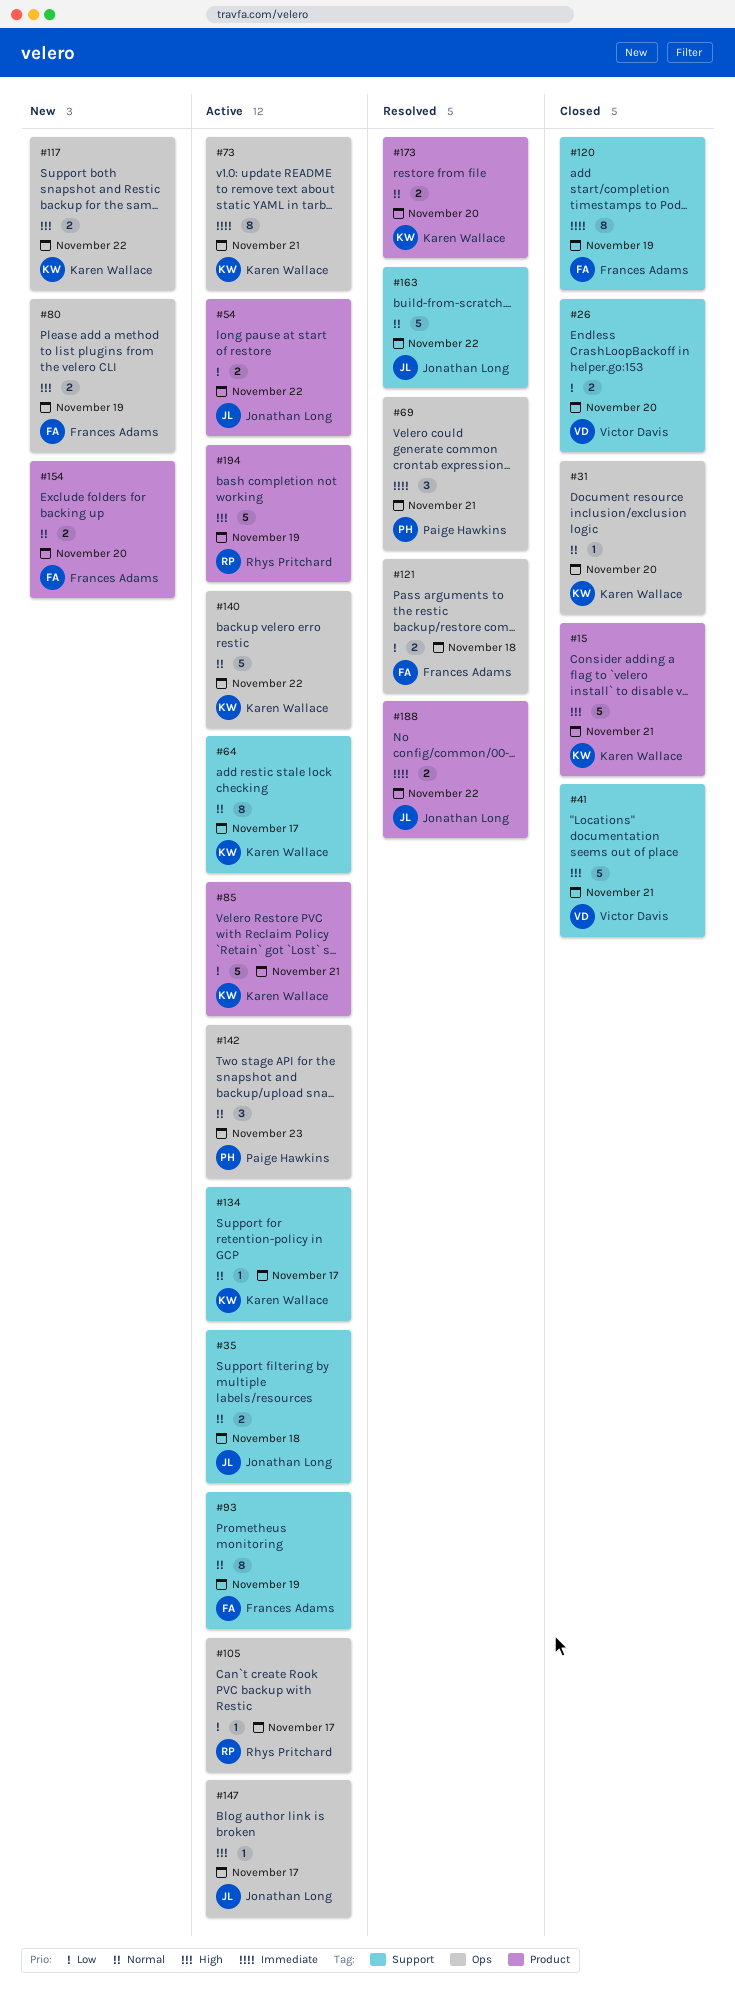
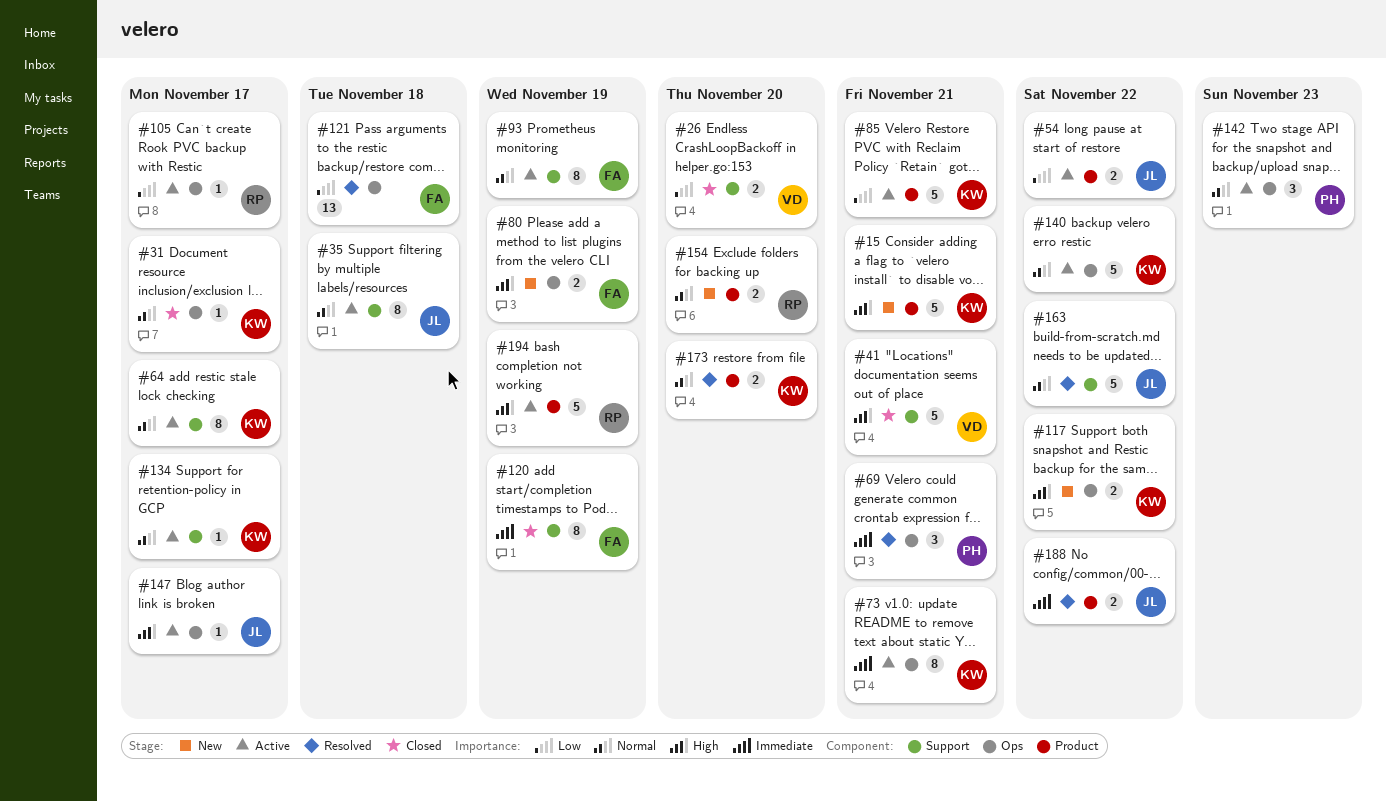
#15, status: Closed -> New
#31, due: Nov 20 -> Nov 17
#35, estimate: 2 -> 8
#121, estimate: 2 -> 13
#154, owner: Frances Adams -> Rhys Pritchard

